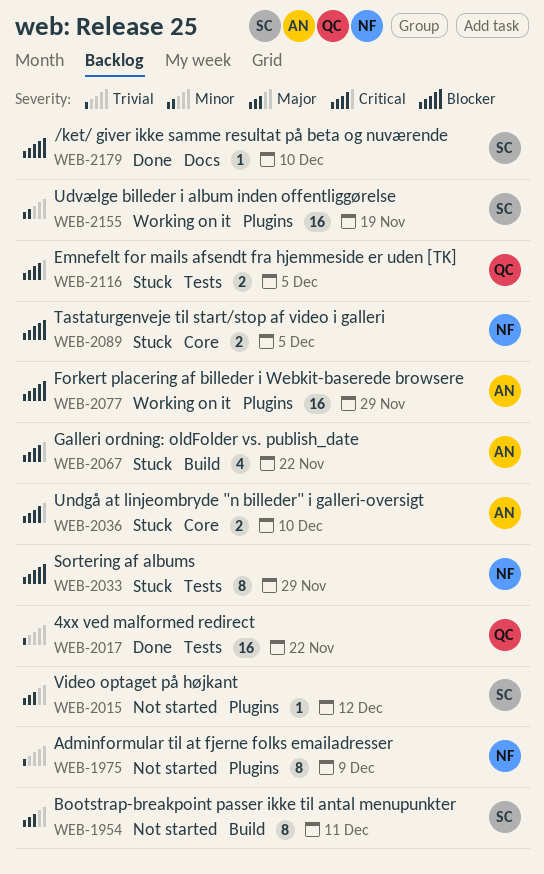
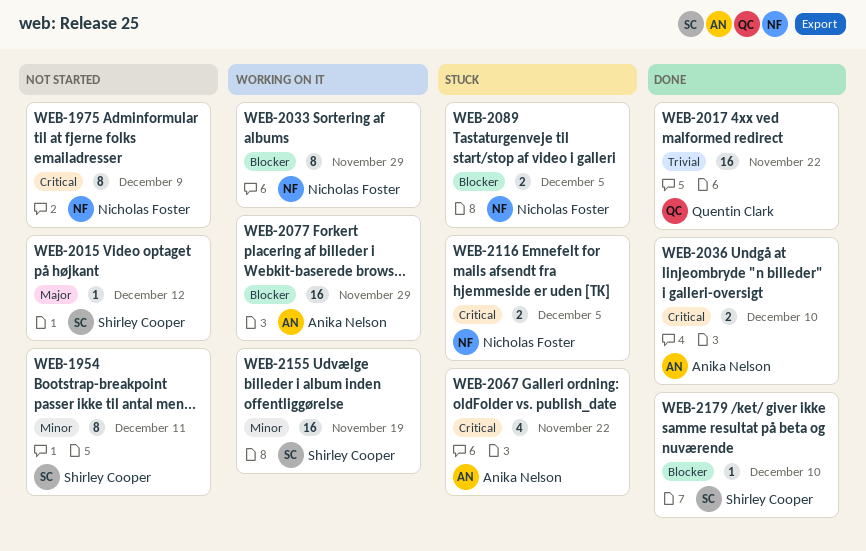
WEB-1954, priority: Major -> Minor
WEB-1975, priority: Trivial -> Critical
WEB-2033, status: Stuck -> Working on it
WEB-2036, status: Stuck -> Done
WEB-2116, owner: Quentin Clark -> Nicholas Foster

